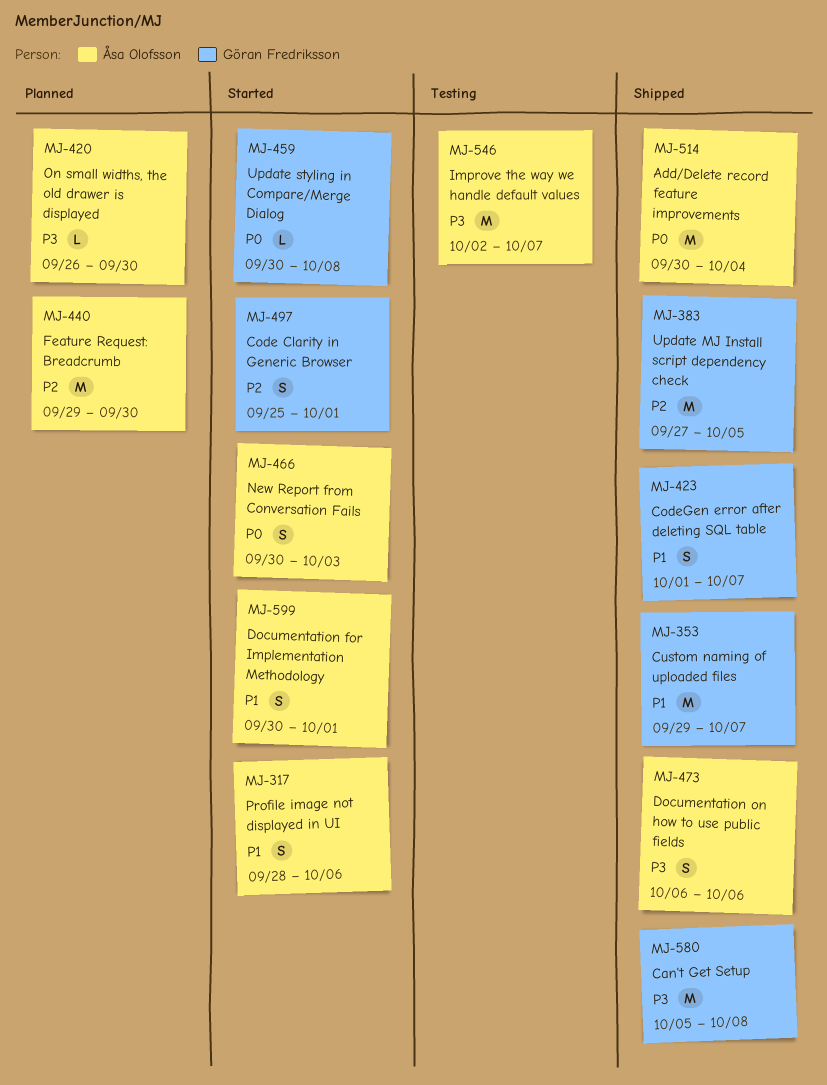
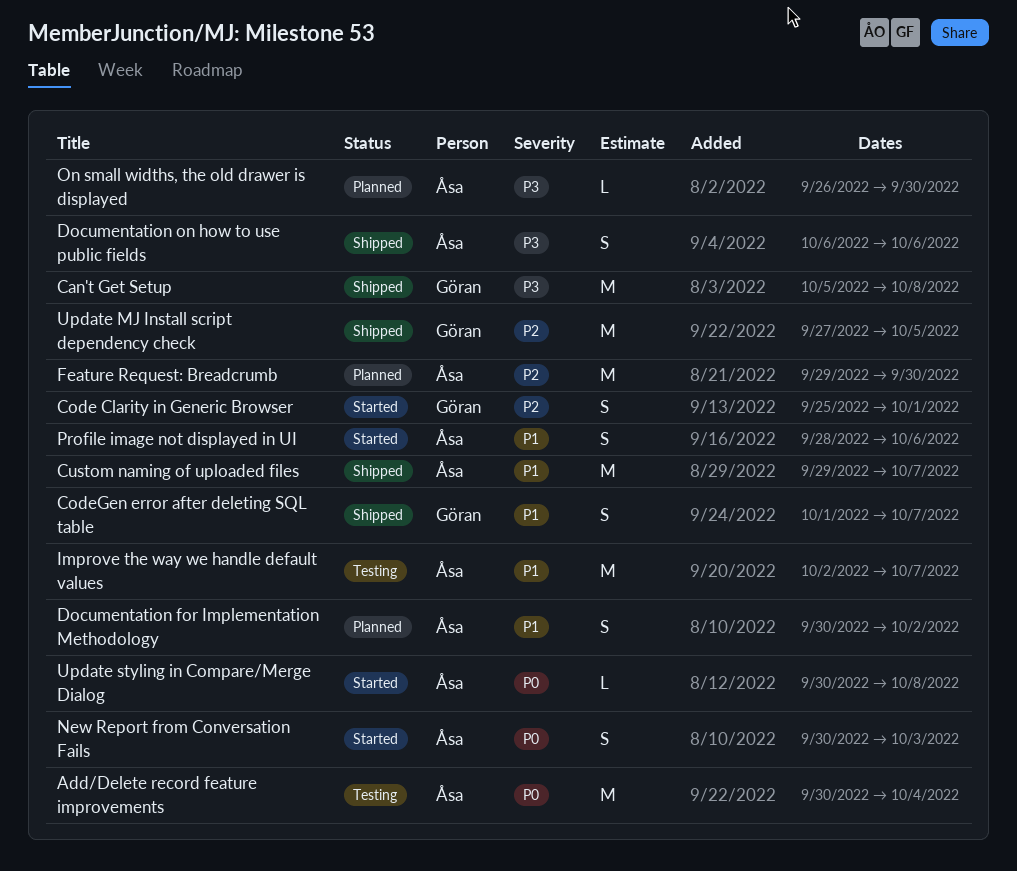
Add/Delete record feature improvements, status: Shipped -> Testing
Custom naming of uploaded files, owner: Göran Fredriksson -> Åsa Olofsson
Documentation for Implementation Methodology, status: Started -> Planned
Documentation for Implementation Methodology, due: Oct 1 -> Oct 2
Improve the way we handle default values, priority: P3 -> P1
Update styling in Compare/Merge Dialog, owner: Göran Fredriksson -> Åsa Olofsson

